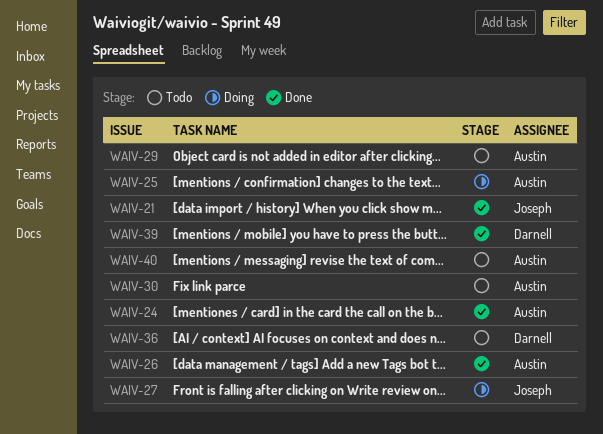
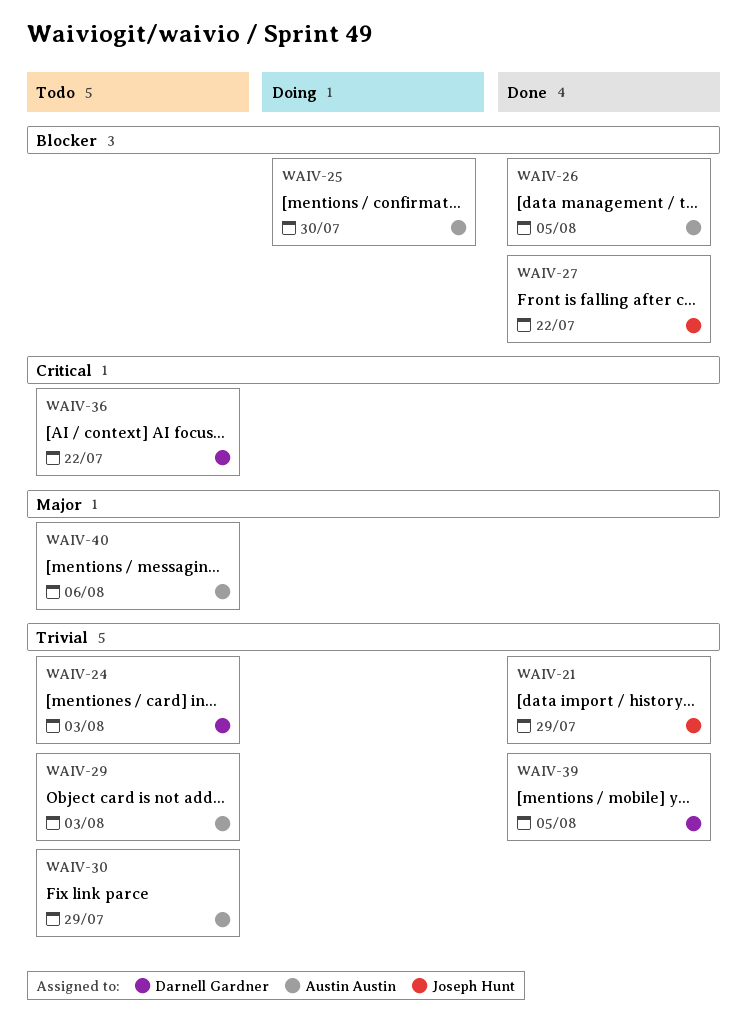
WAIV-24, status: Done -> Todo
WAIV-24, owner: Austin Austin -> Darnell Gardner
WAIV-27, status: Doing -> Done

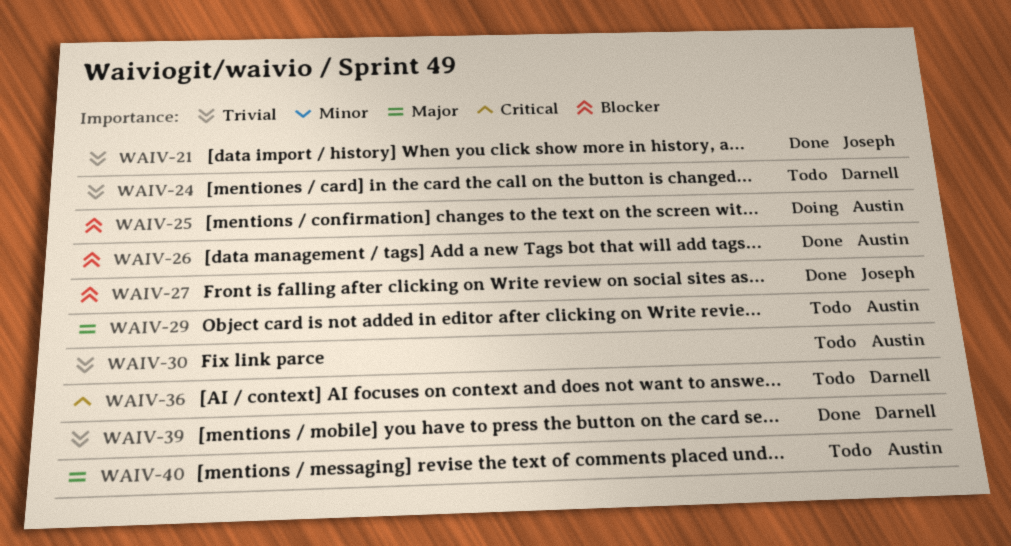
WAIV-29, priority: Trivial -> Major

